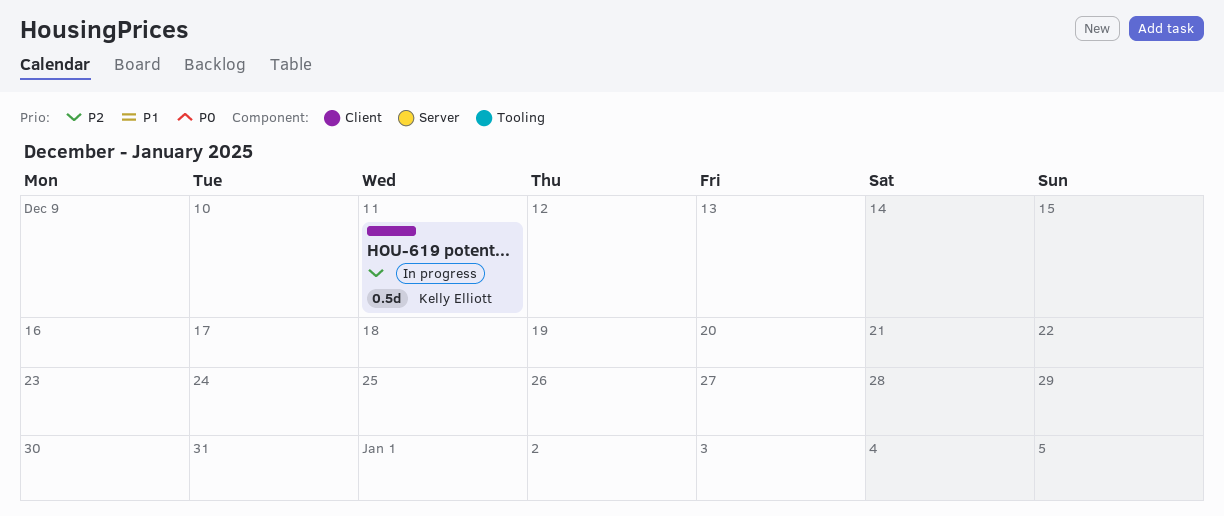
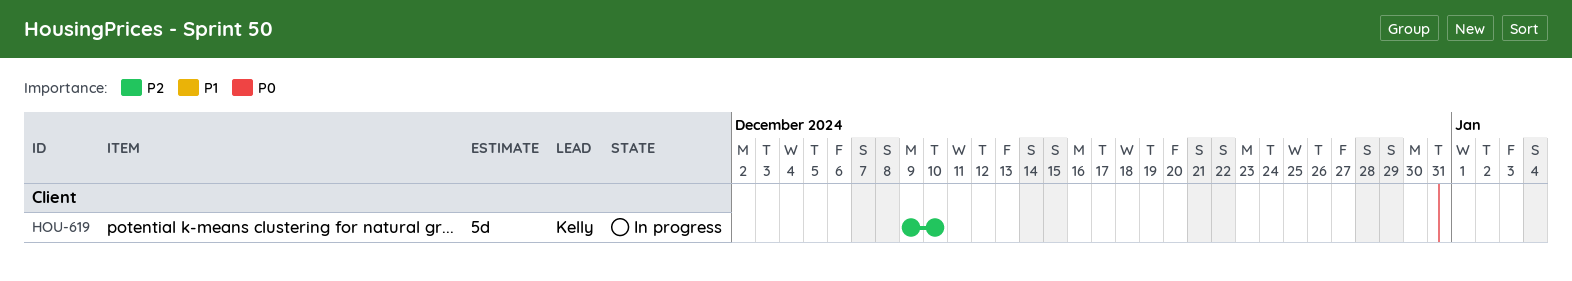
HOU-619, estimate: 0.5d -> 5d
HOU-619, due: Dec 11 -> Dec 10

